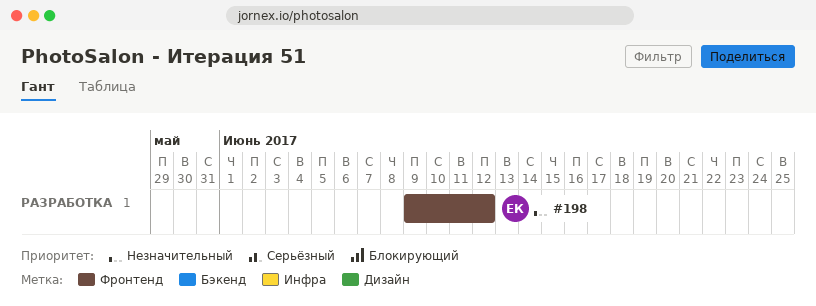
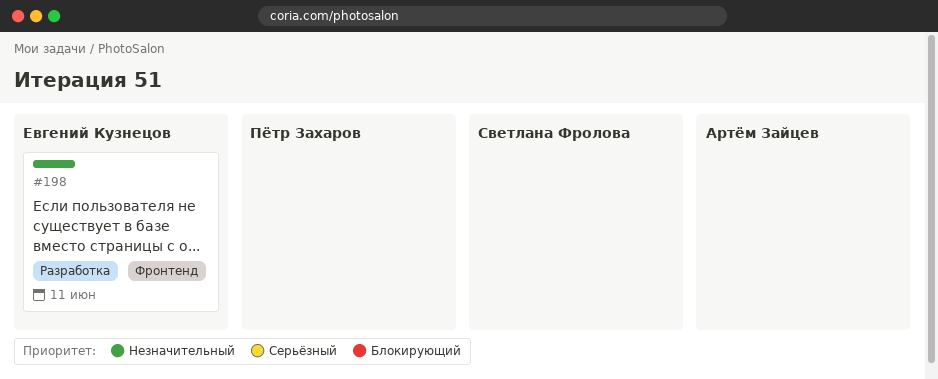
#198, due: Jun 12 -> Jun 11

